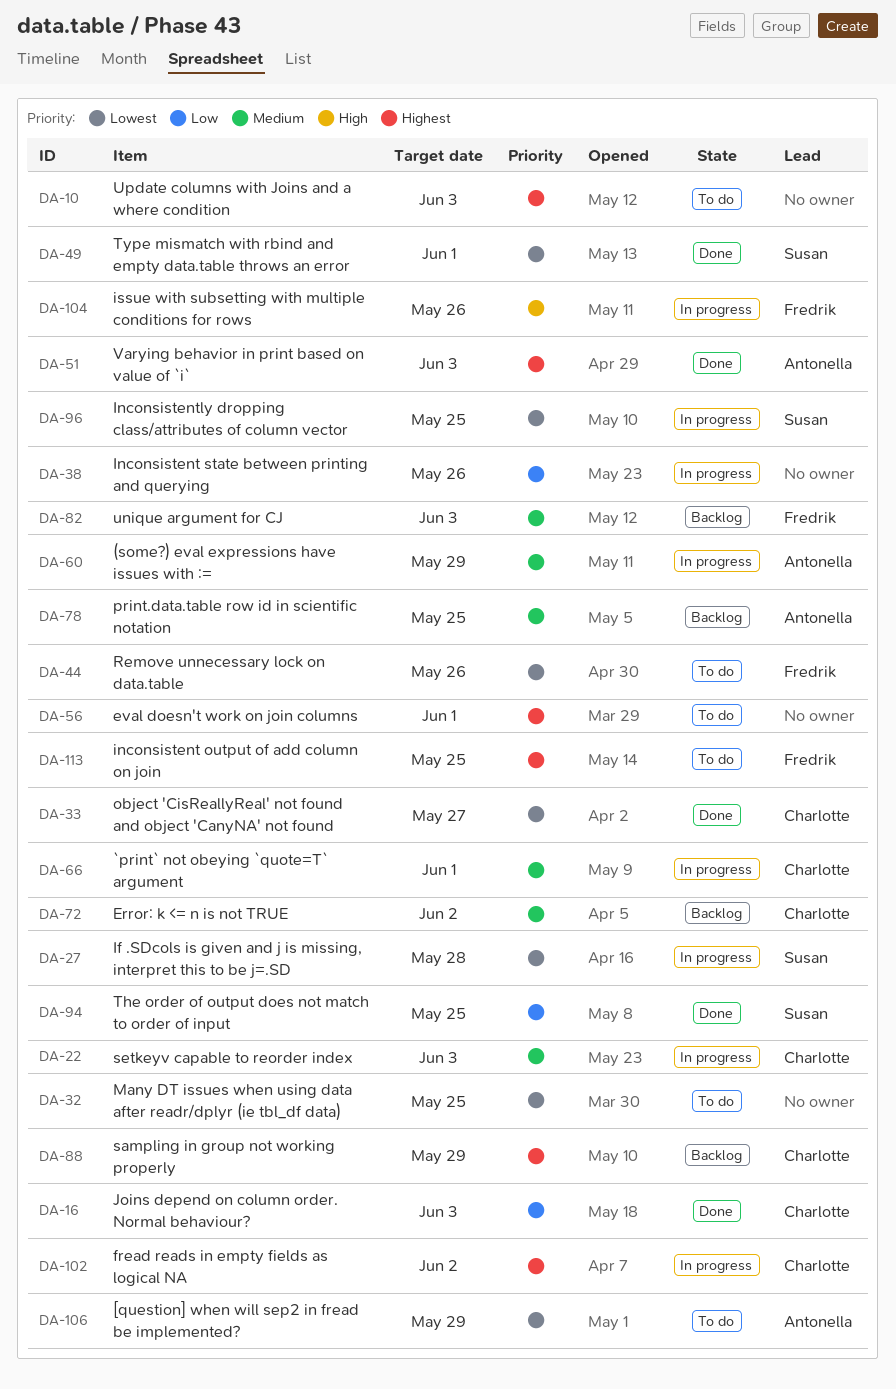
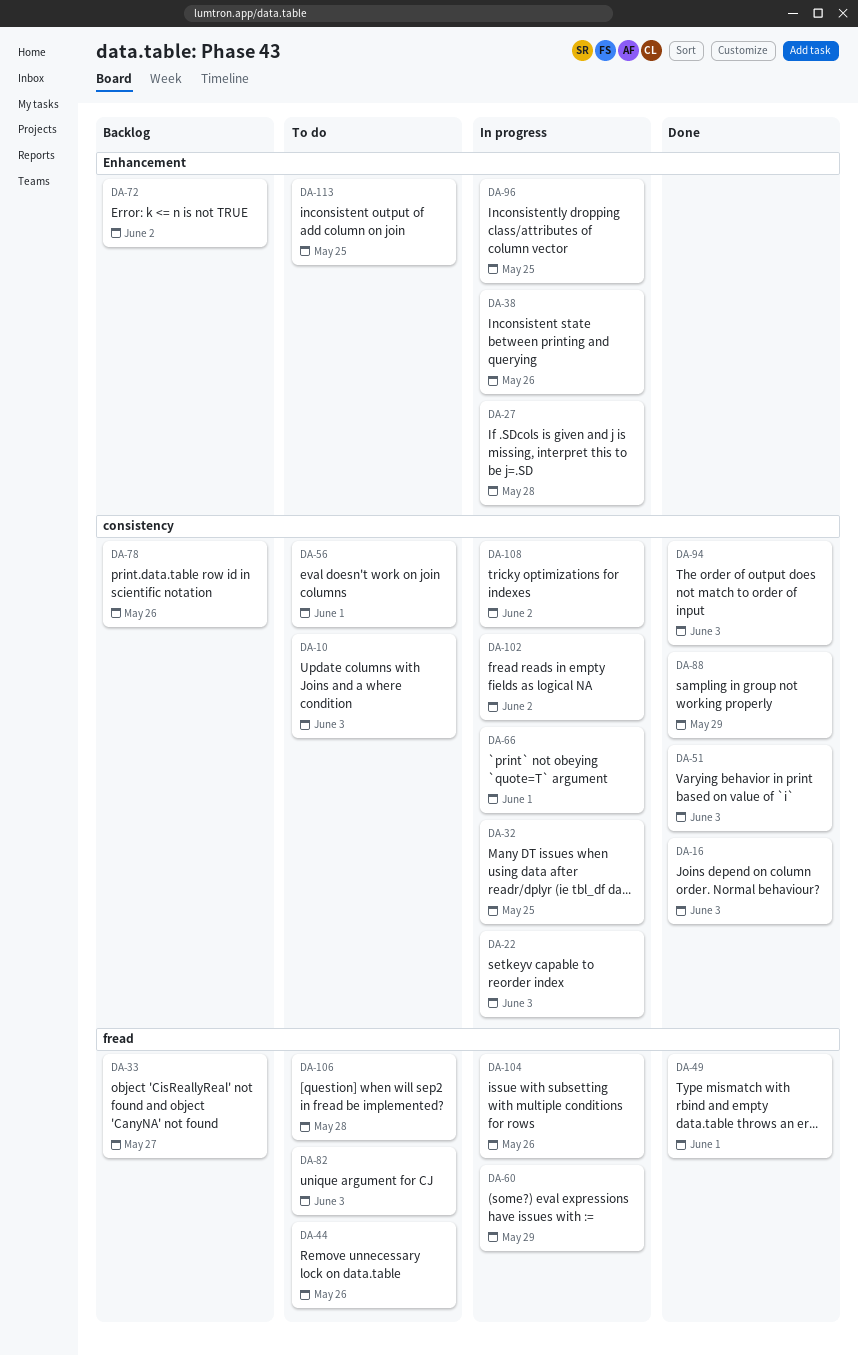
DA-32, status: To do -> In progress
DA-33, status: Done -> Backlog
DA-78, due: May 25 -> May 26
DA-82, status: Backlog -> To do
DA-88, status: Backlog -> Done
DA-94, due: May 25 -> Jun 3
DA-106, due: May 29 -> May 28
DA-108: none -> present

